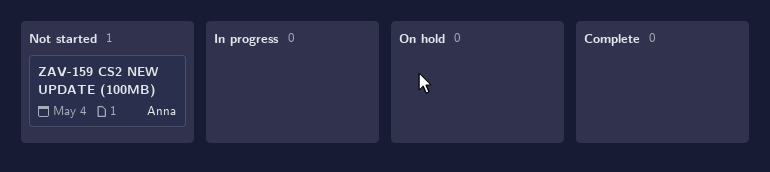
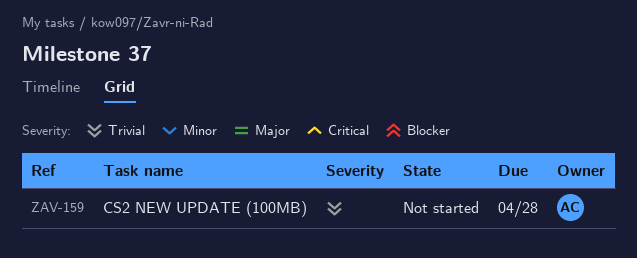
ZAV-159, due: May 4 -> Apr 28

